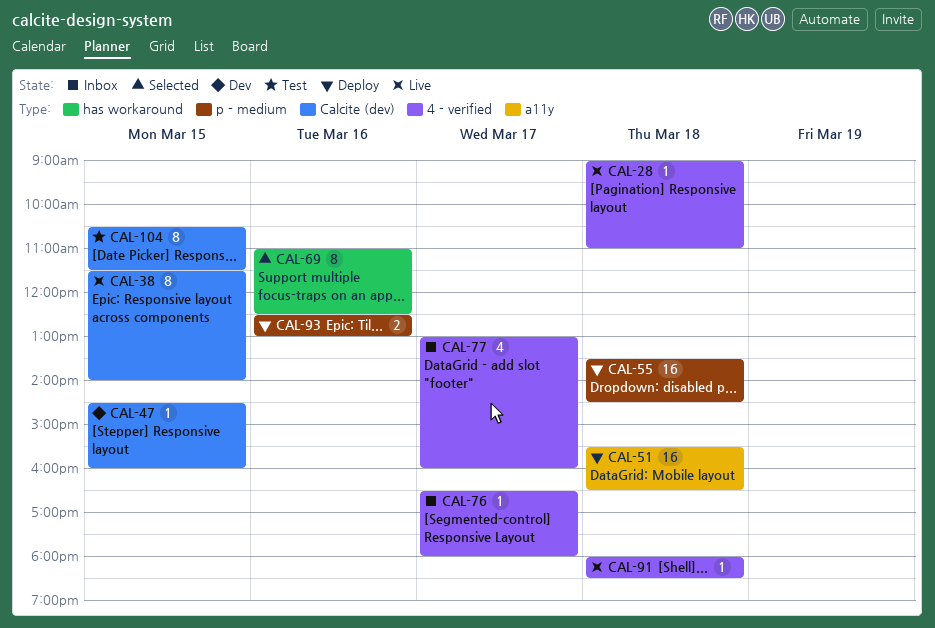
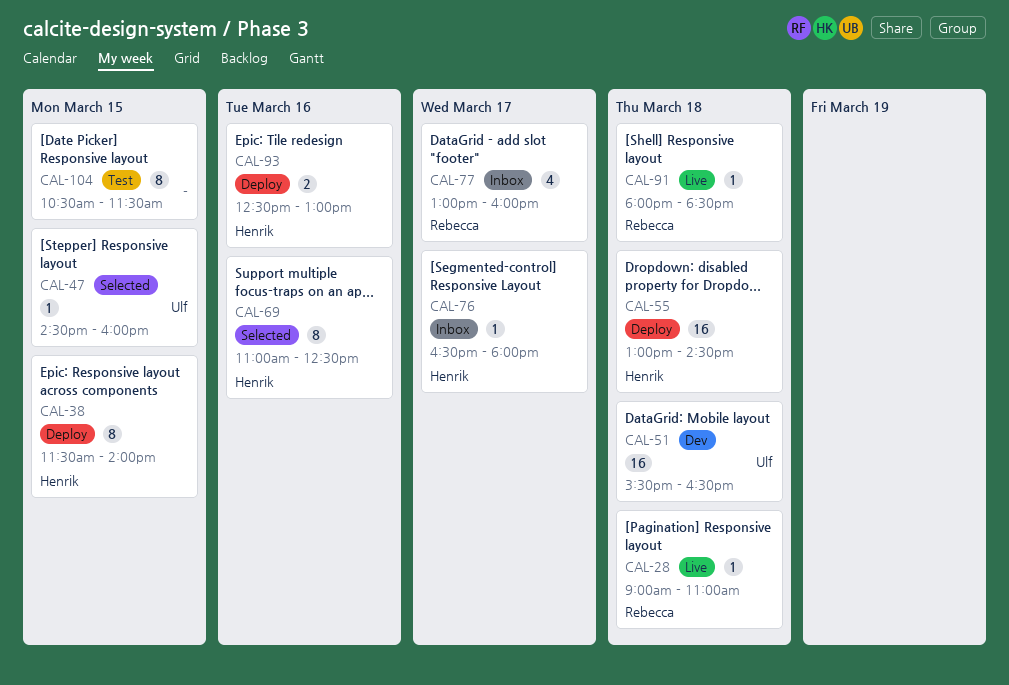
CAL-38, status: Live -> Deploy
CAL-47, status: Dev -> Selected
CAL-51, status: Deploy -> Dev
CAL-55, begins: 13:30 -> 13:00

